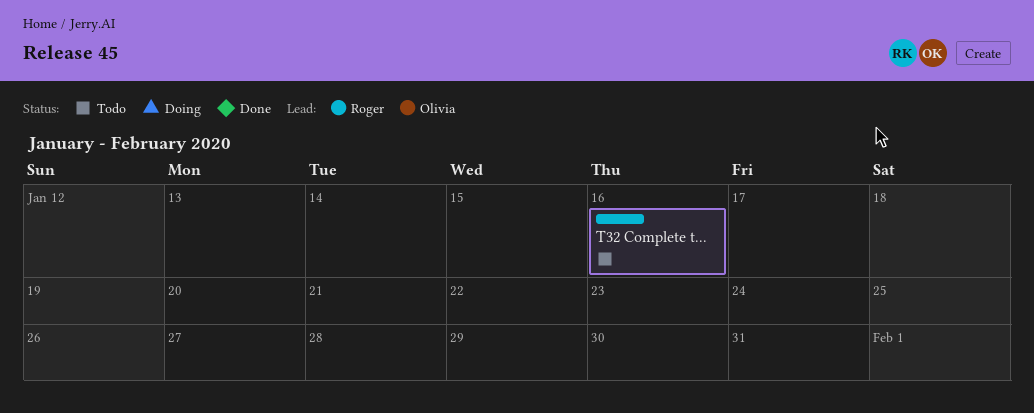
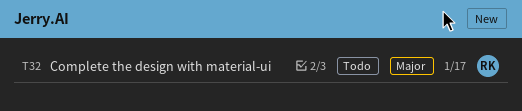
T32, due: Jan 16 -> Jan 17

